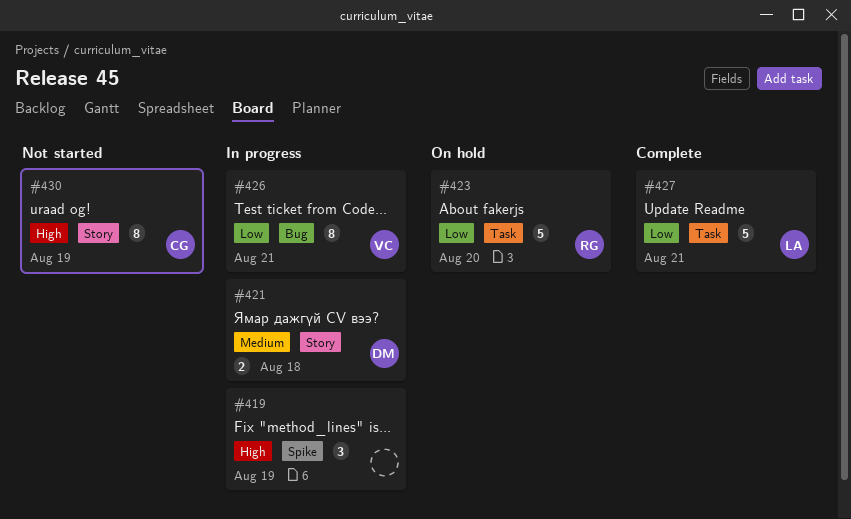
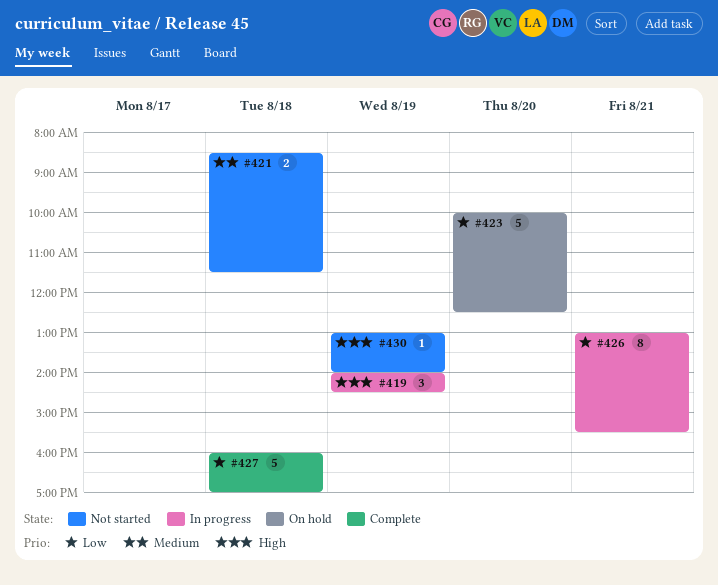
#421, status: In progress -> Not started
#427, day: Aug 21 -> Aug 18
#430, estimate: 8 -> 1

